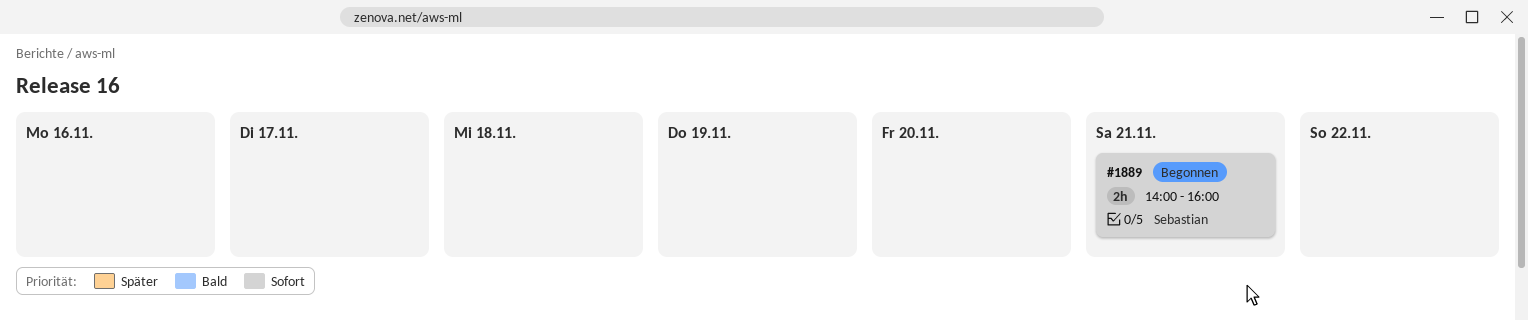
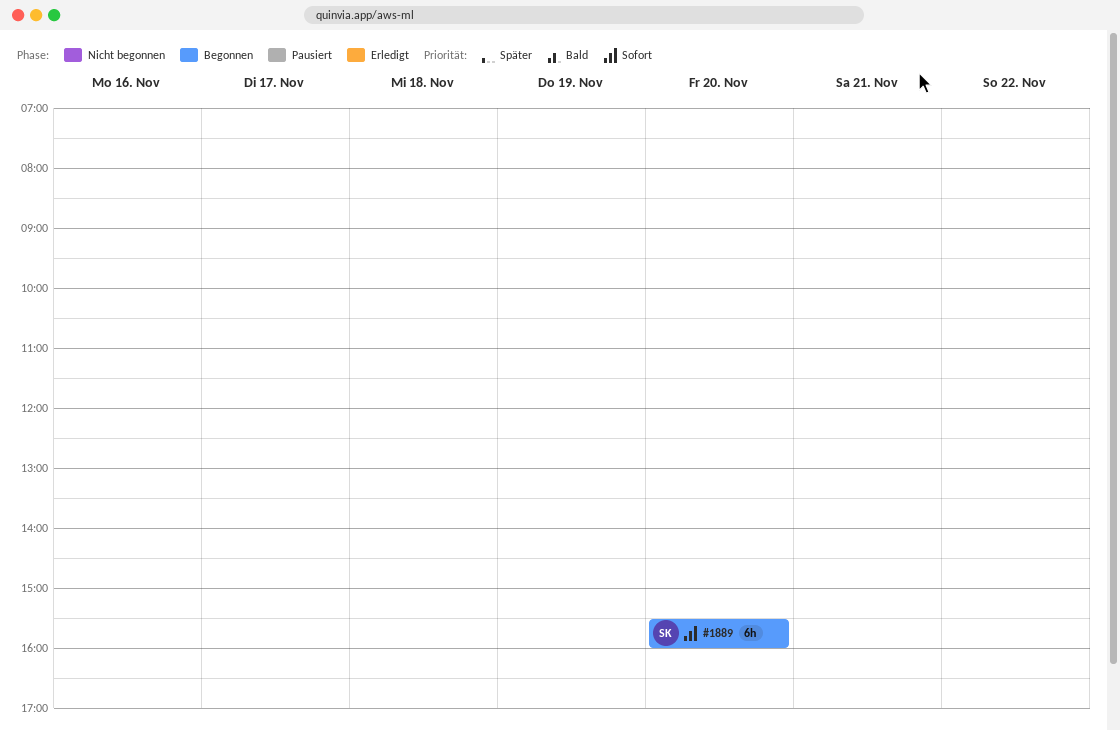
#1889, estimate: 2h -> 6h
#1889, day: Nov 21 -> Nov 20
#1889, begins: 14:00 -> 15:30

